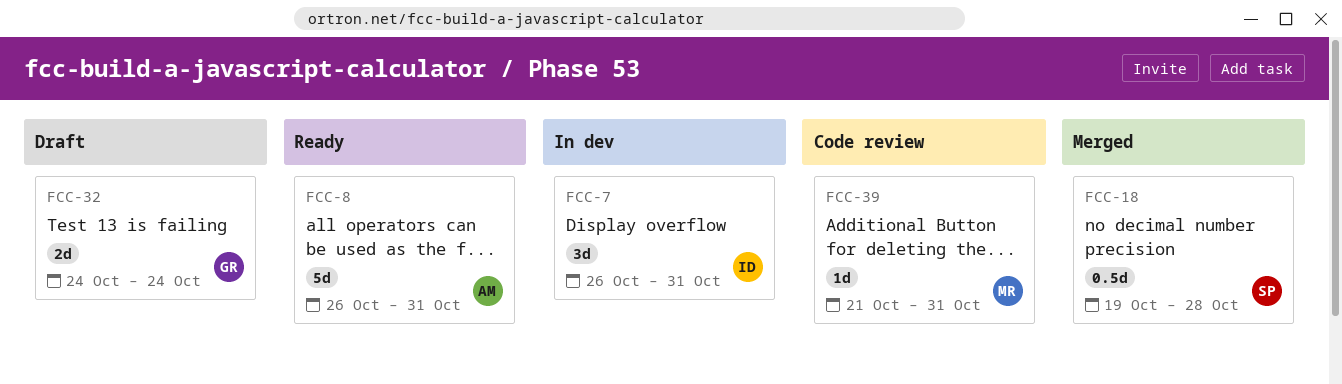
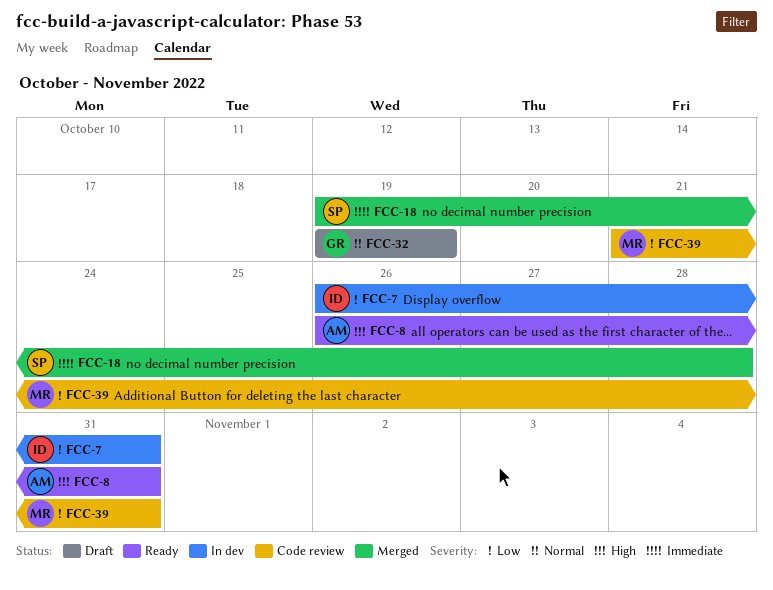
FCC-32, start: Oct 24 -> Oct 19
FCC-32, due: Oct 24 -> Oct 19

